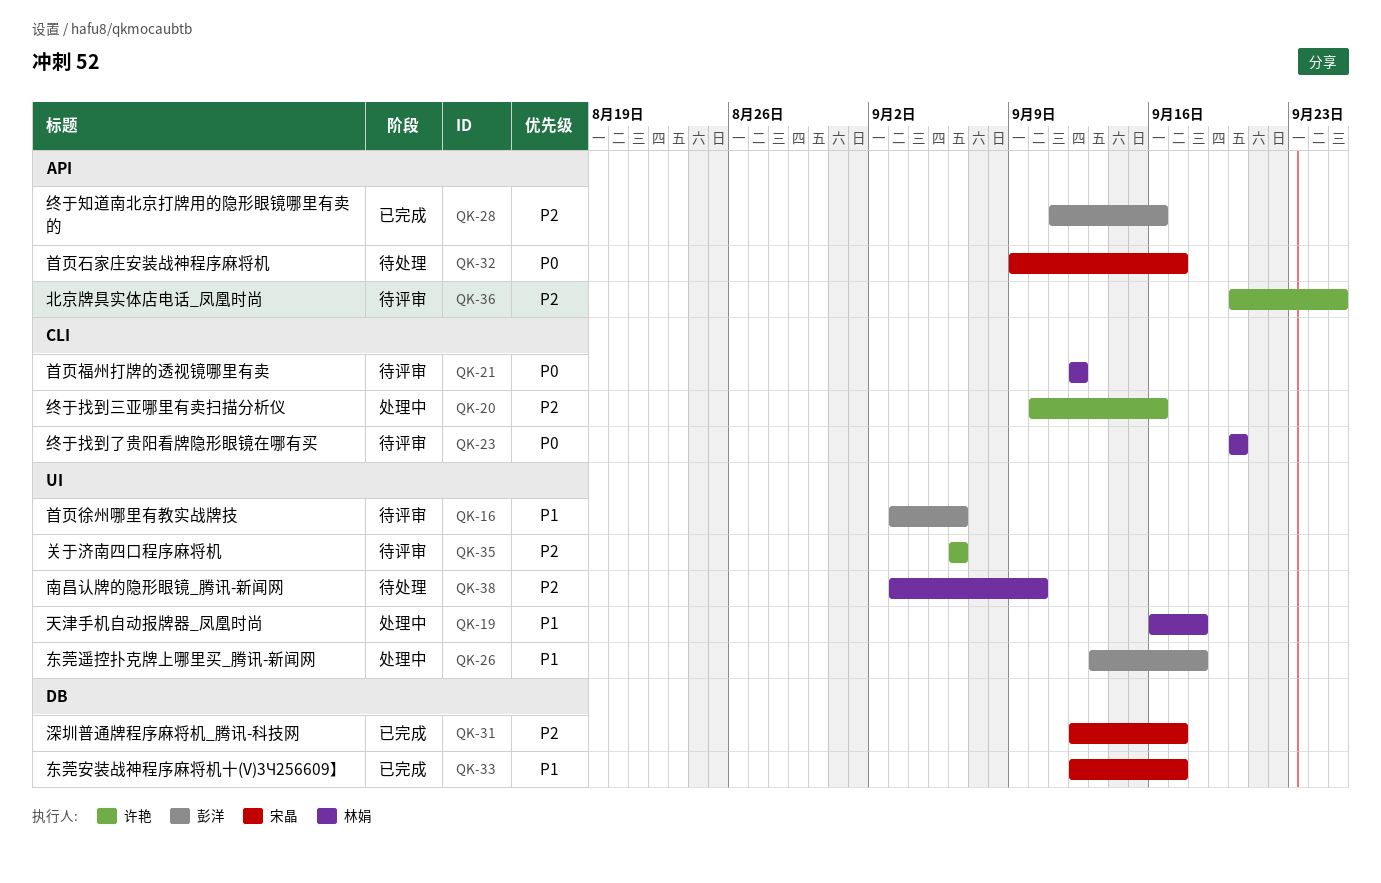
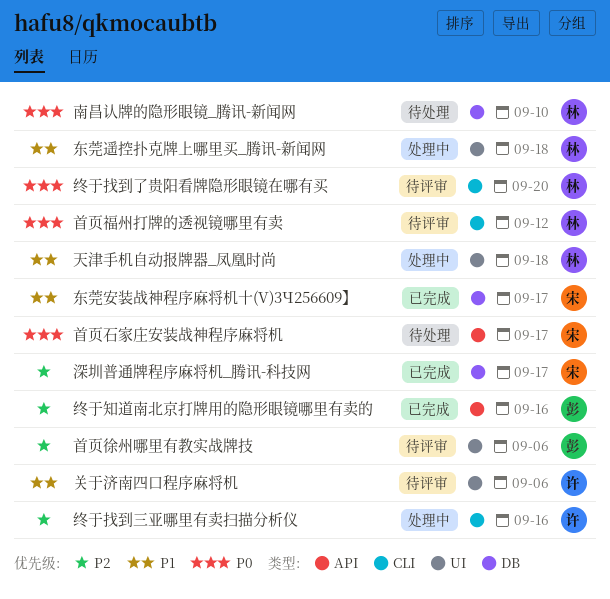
东莞遥控扑克牌上哪里买_腾讯-新闻网, owner: 彭洋 -> 林娟
关于济南四口程序麻将机, priority: P2 -> P1
北京牌具实体店电话_凤凰时尚: present -> none
南昌认牌的隐形眼镜_腾讯-新闻网, priority: P2 -> P0
南昌认牌的隐形眼镜_腾讯-新闻网, label: UI -> DB
首页徐州哪里有教实战牌技, priority: P1 -> P2

